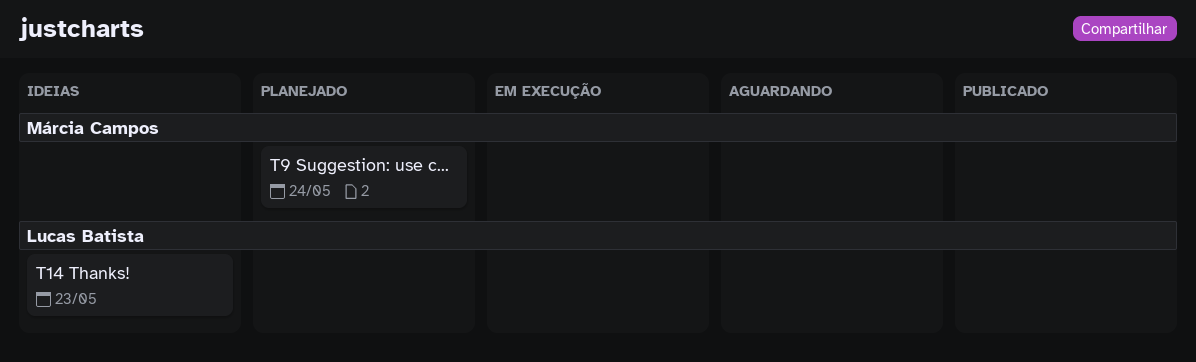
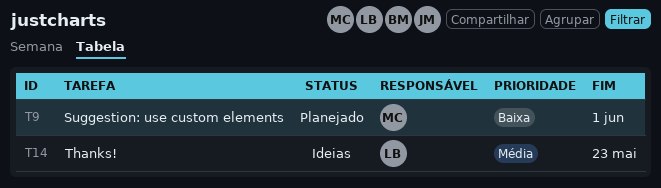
T9, due: May 24 -> Jun 1

